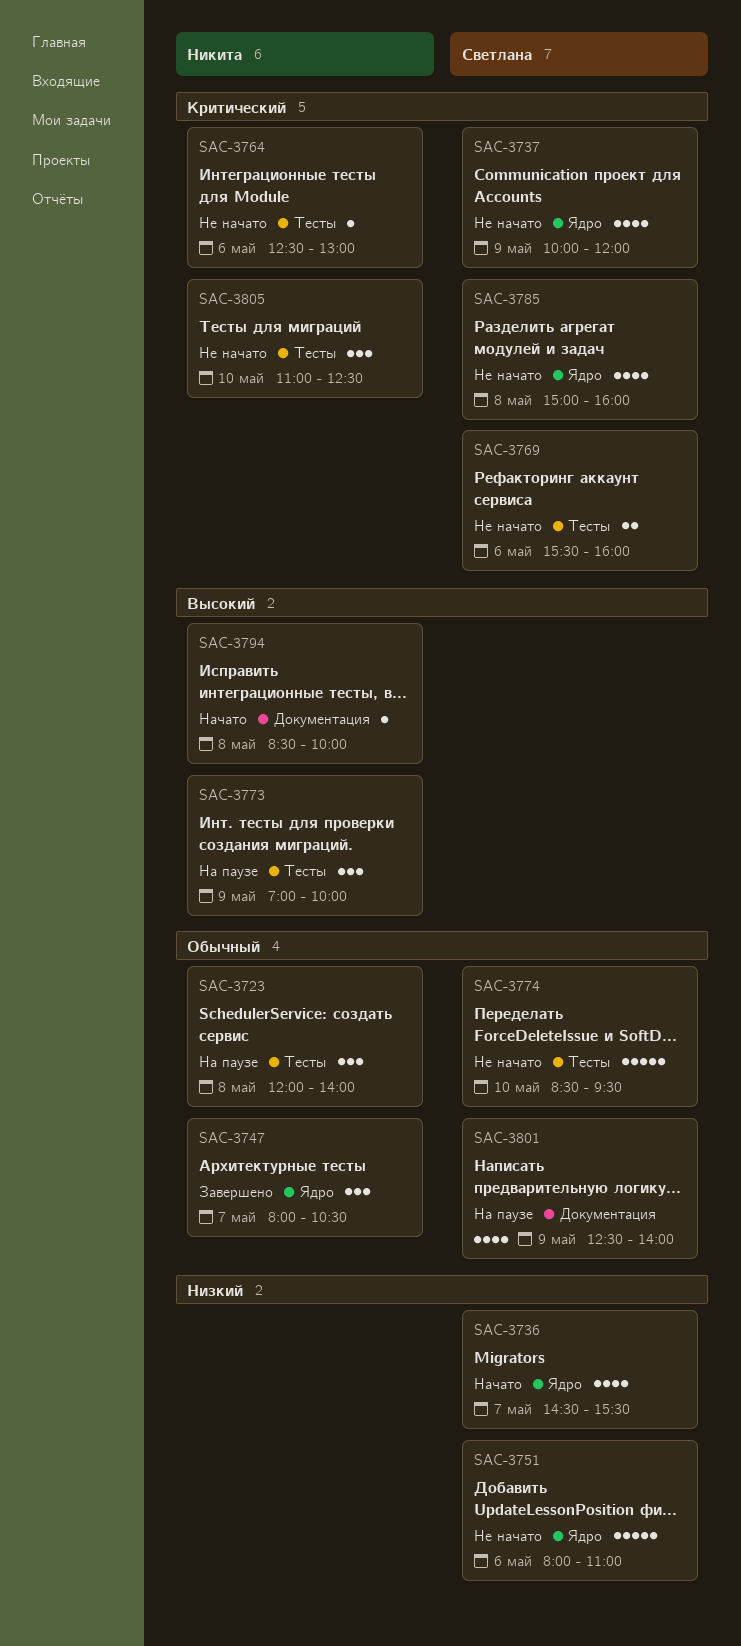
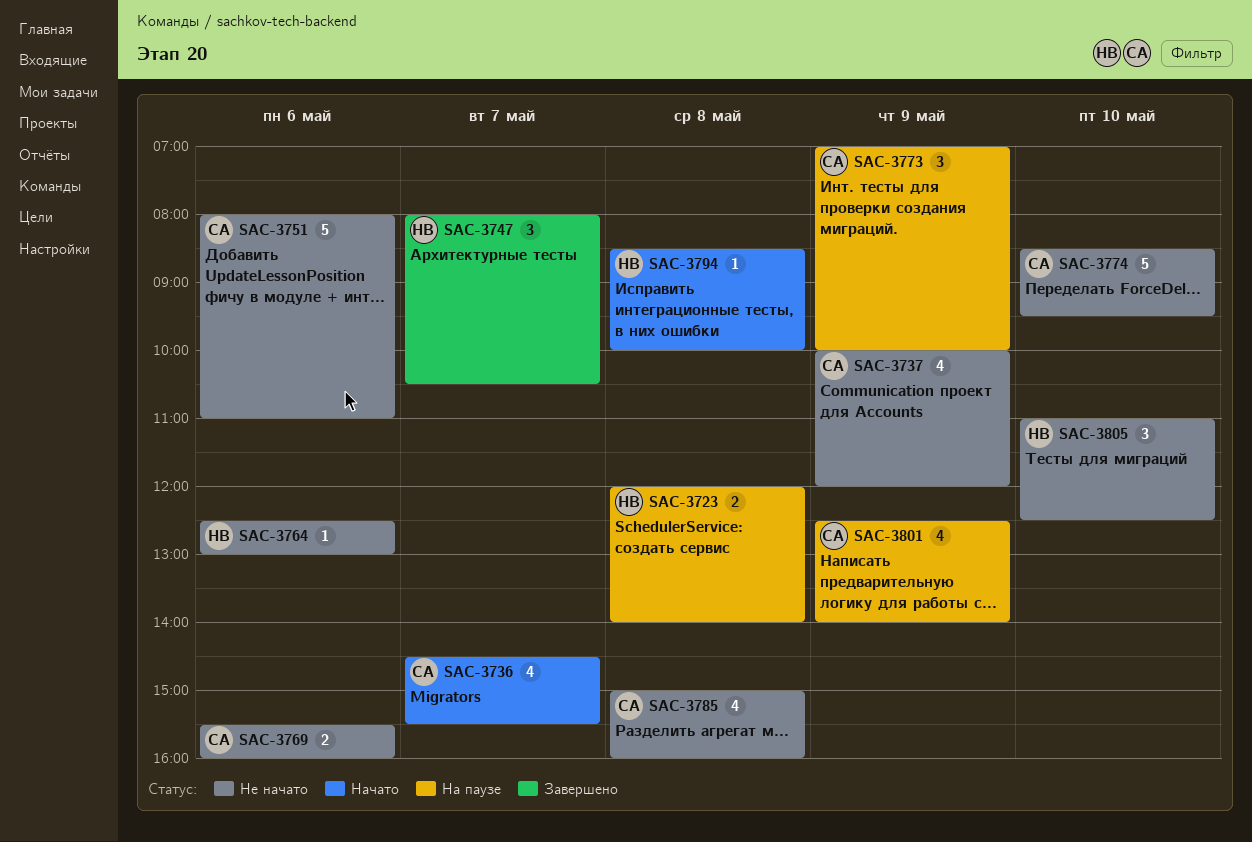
SAC-3723, estimate: 3 -> 2
SAC-3773, owner: Никита -> Светлана

